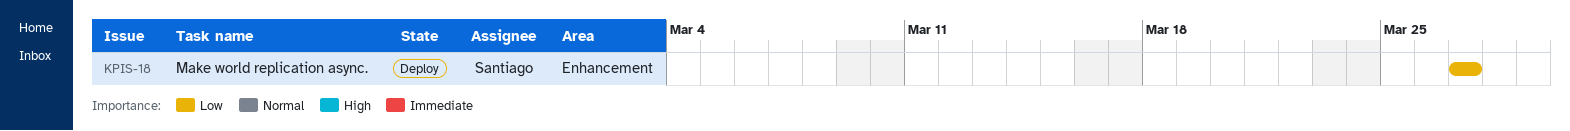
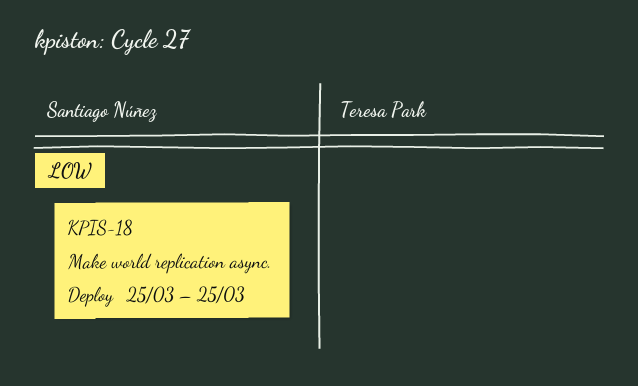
KPIS-18, start: Mar 27 -> Mar 25
KPIS-18, due: Mar 27 -> Mar 25

